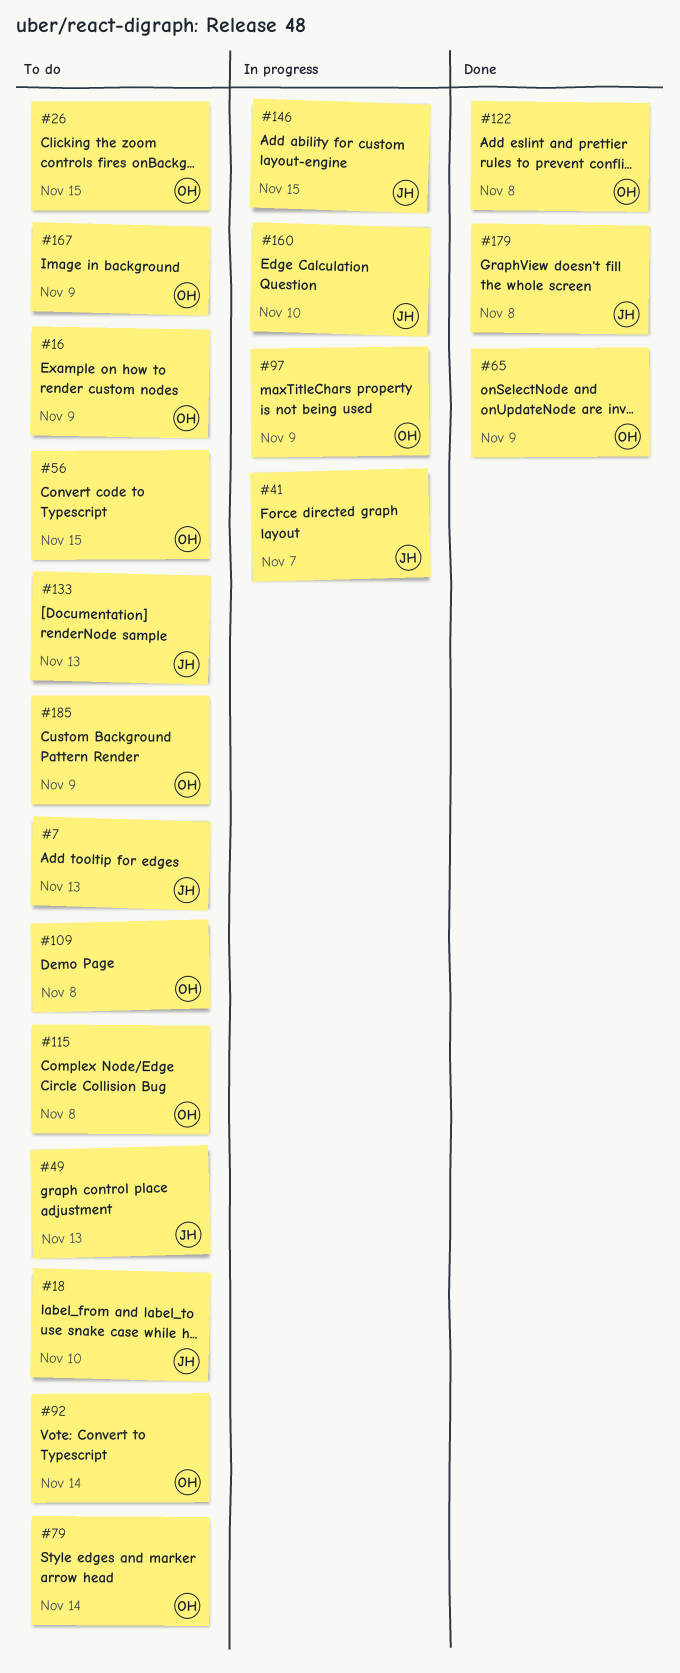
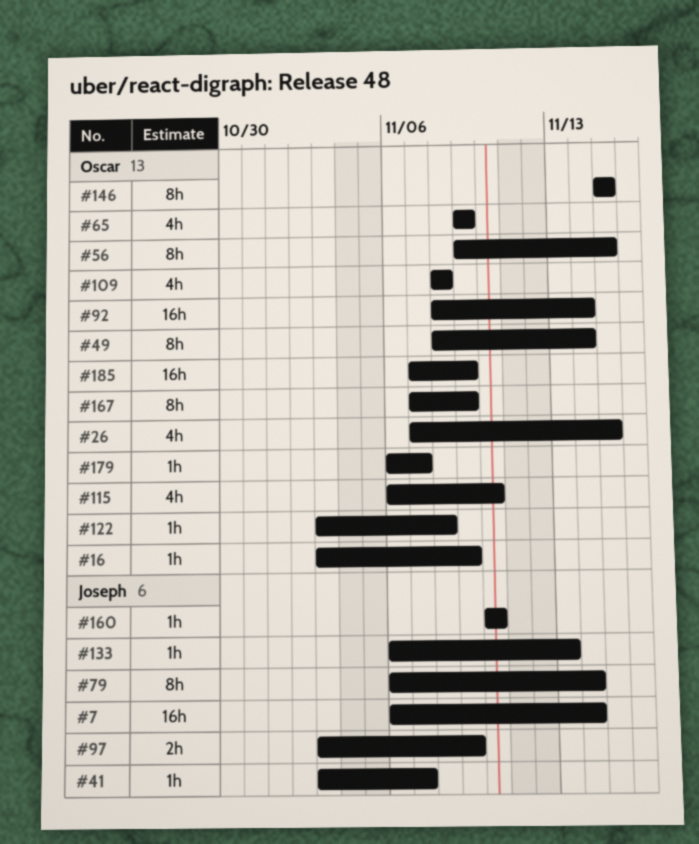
#7, due: Nov 13 -> Nov 14
#18: present -> none
#49, owner: Joseph -> Oscar
#49, due: Nov 13 -> Nov 14
#79, owner: Oscar -> Joseph
#97, owner: Oscar -> Joseph
#115, due: Nov 8 -> Nov 10
#146, owner: Joseph -> Oscar
#179, owner: Joseph -> Oscar
#179, due: Nov 8 -> Nov 7

